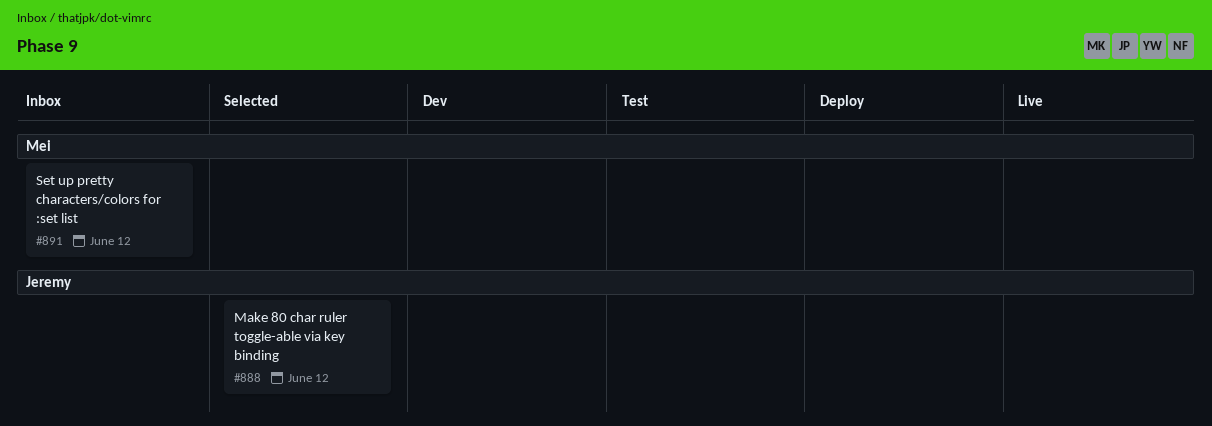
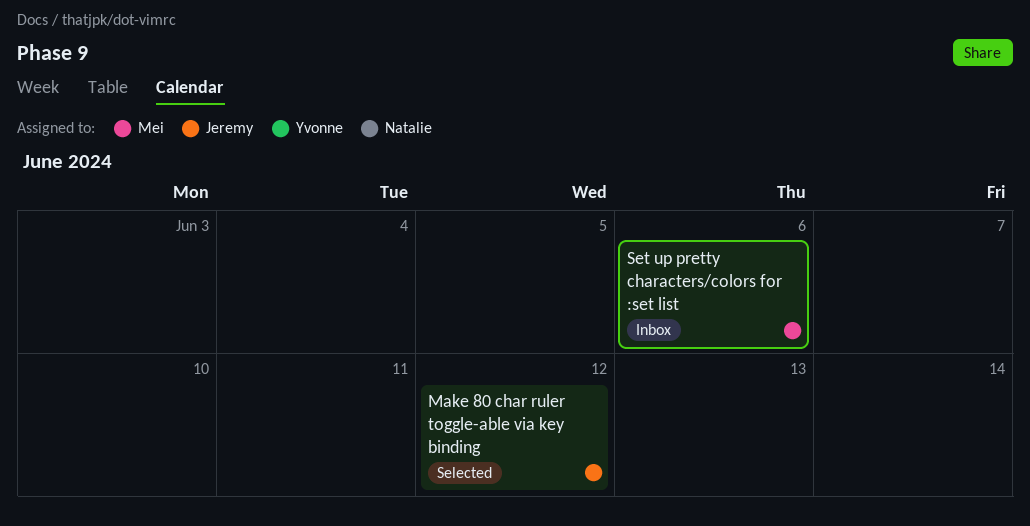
Set up pretty characters/colors for :set list, due: Jun 12 -> Jun 6

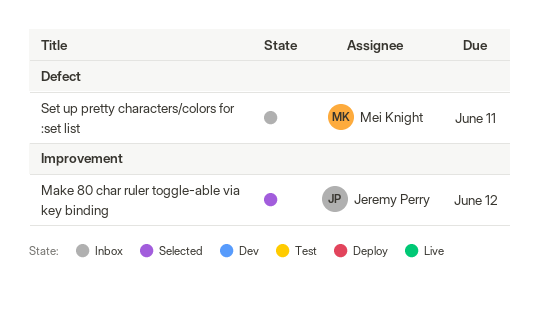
Set up pretty characters/colors for :set list, due: Jun 6 -> Jun 11

